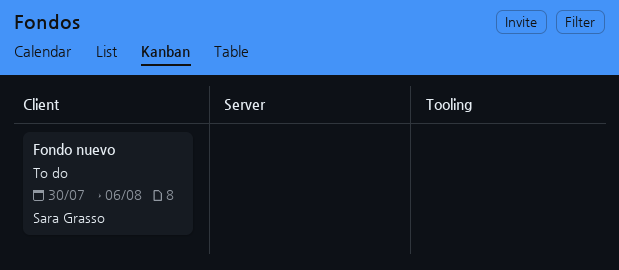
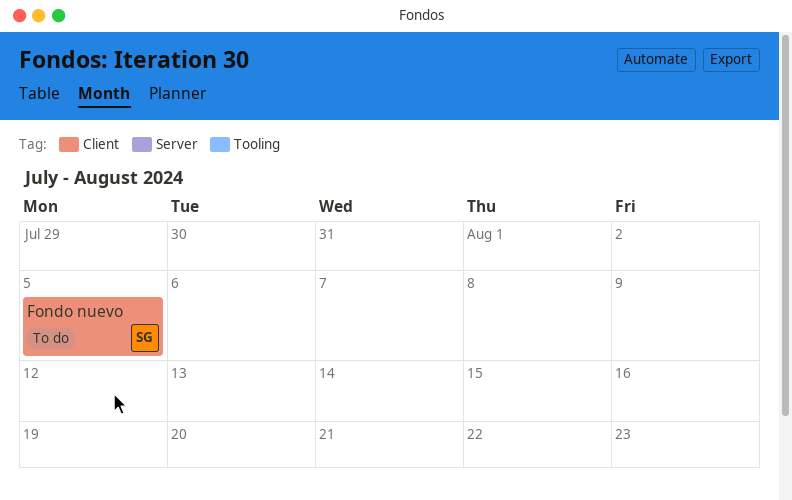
Fondo nuevo, due: Aug 6 -> Aug 5

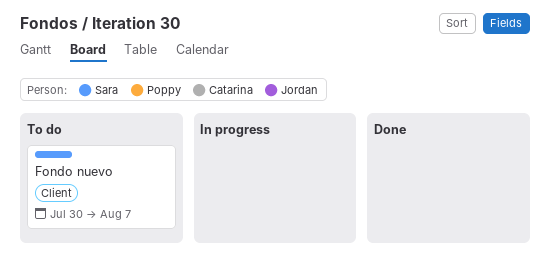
Fondo nuevo, due: Aug 5 -> Aug 7

